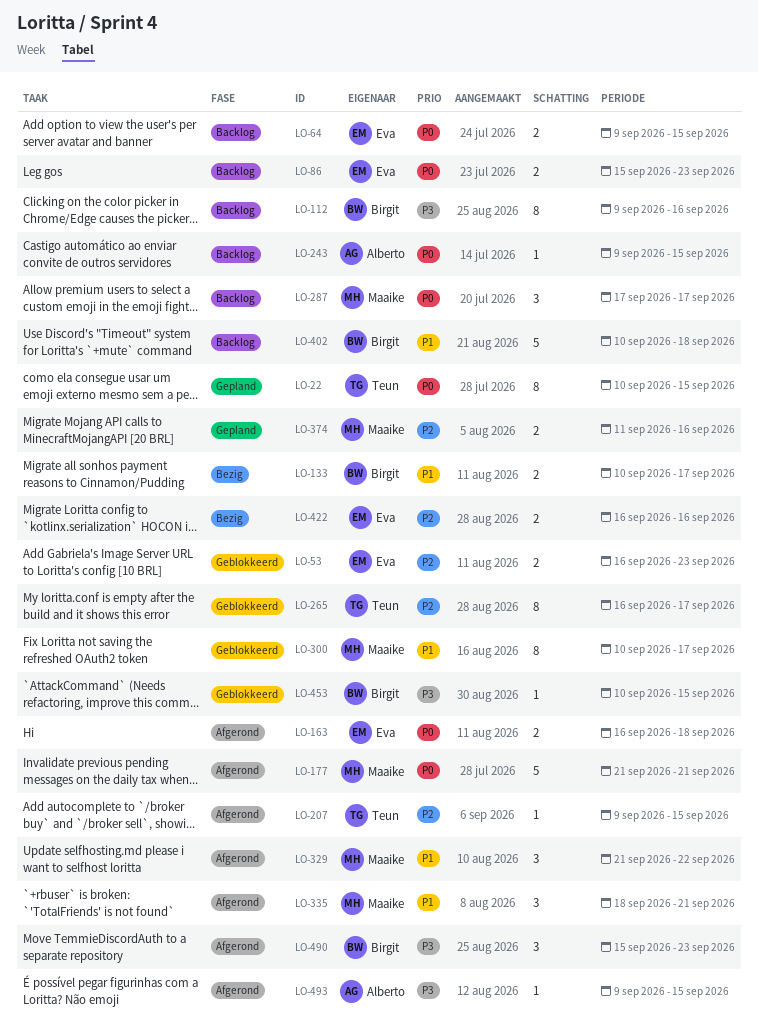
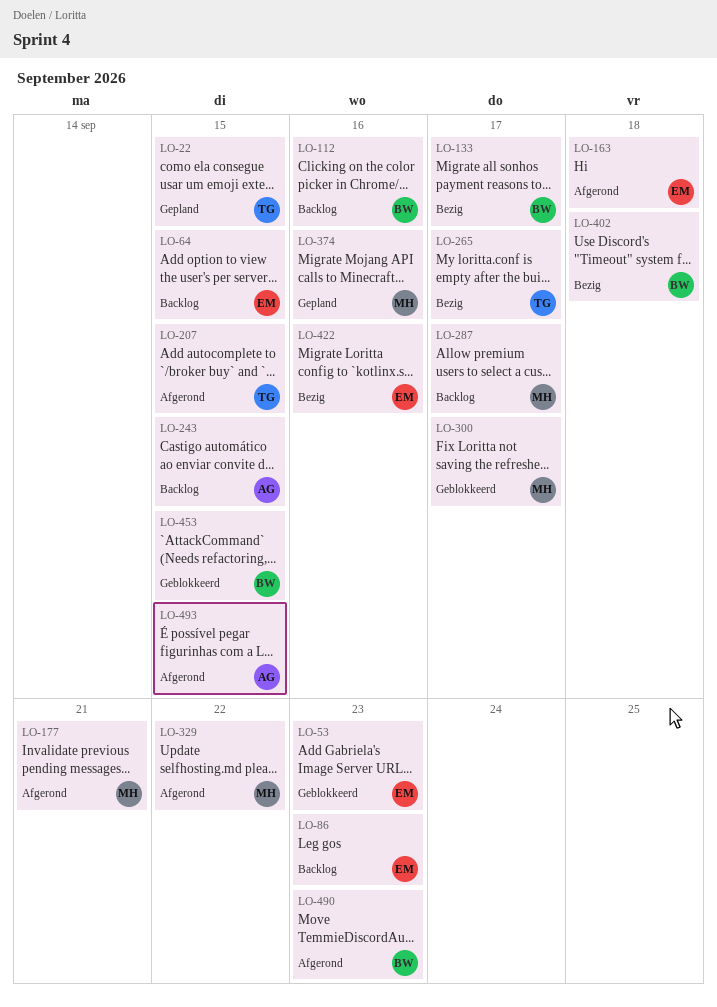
LO-265, status: Geblokkeerd -> Bezig
LO-335: present -> none
LO-402, status: Backlog -> Bezig

